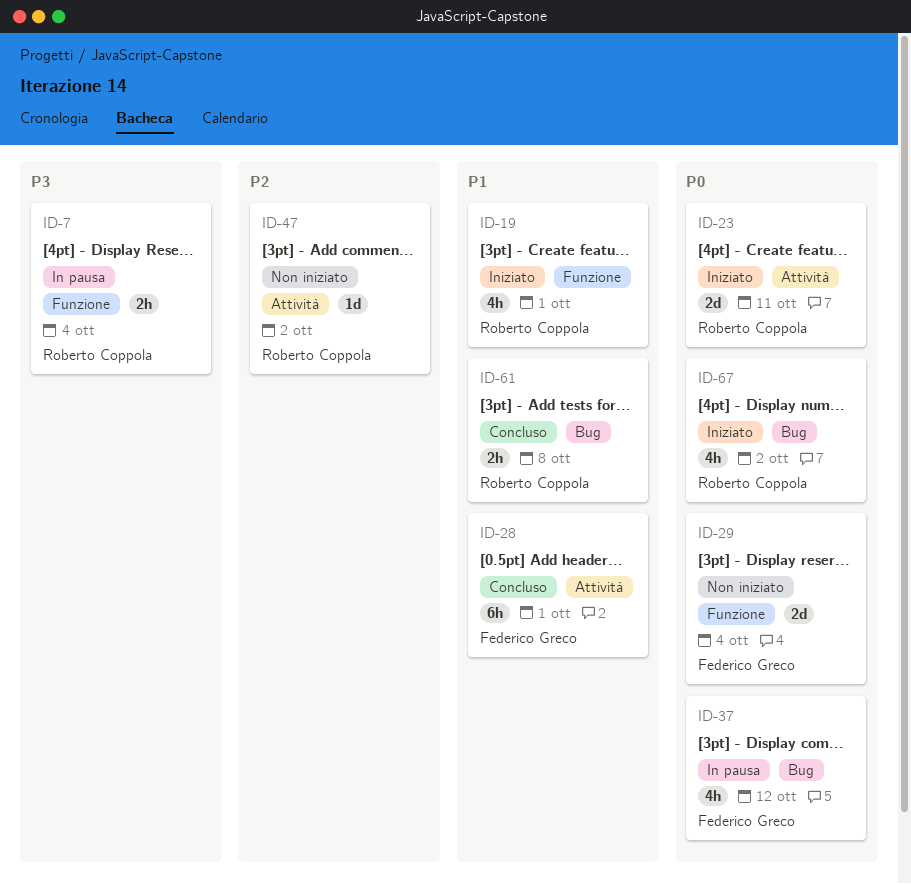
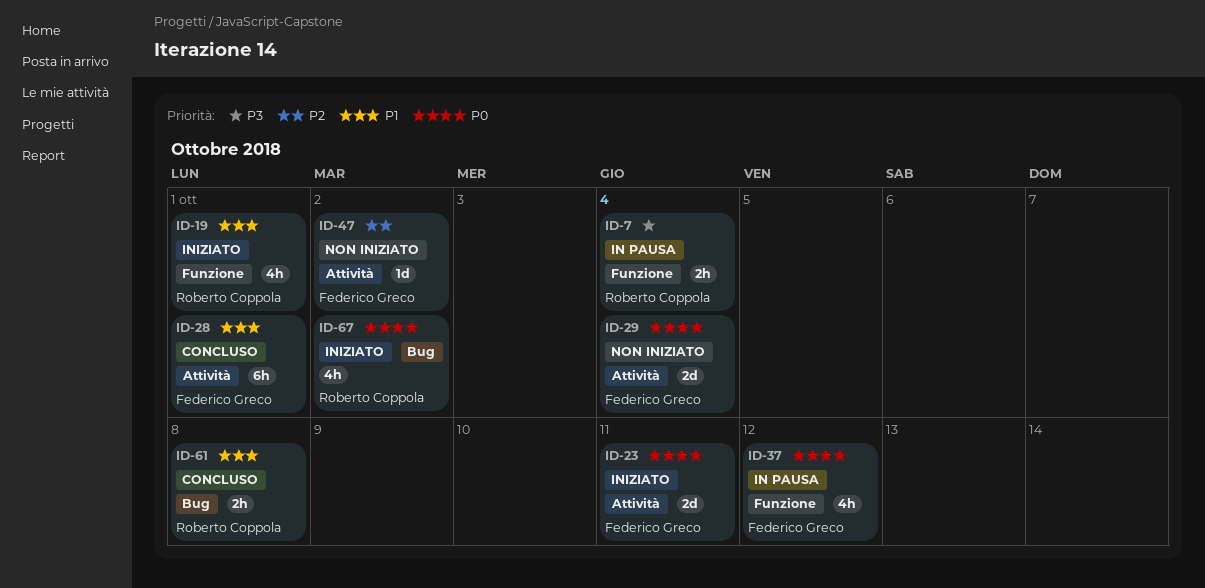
ID-23, owner: Roberto Coppola -> Federico Greco
ID-29, label: Funzione -> Attività
ID-37, label: Bug -> Funzione
ID-47, owner: Roberto Coppola -> Federico Greco

